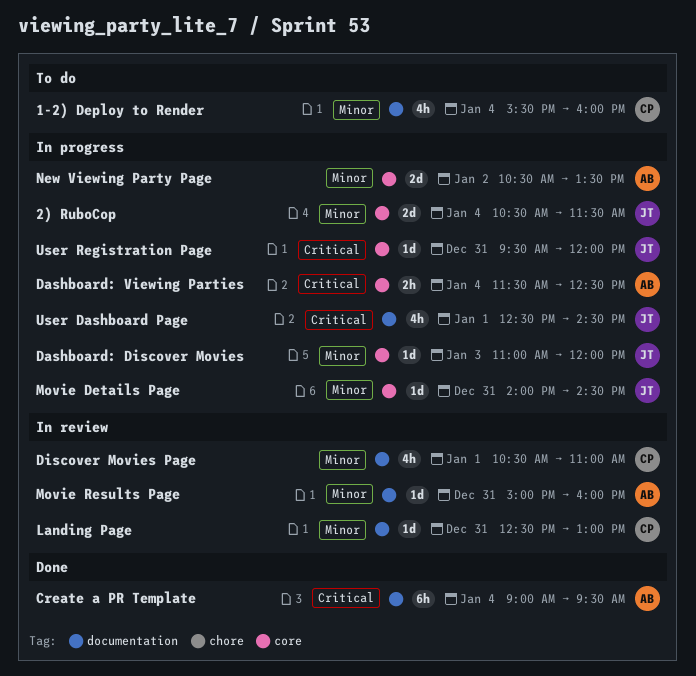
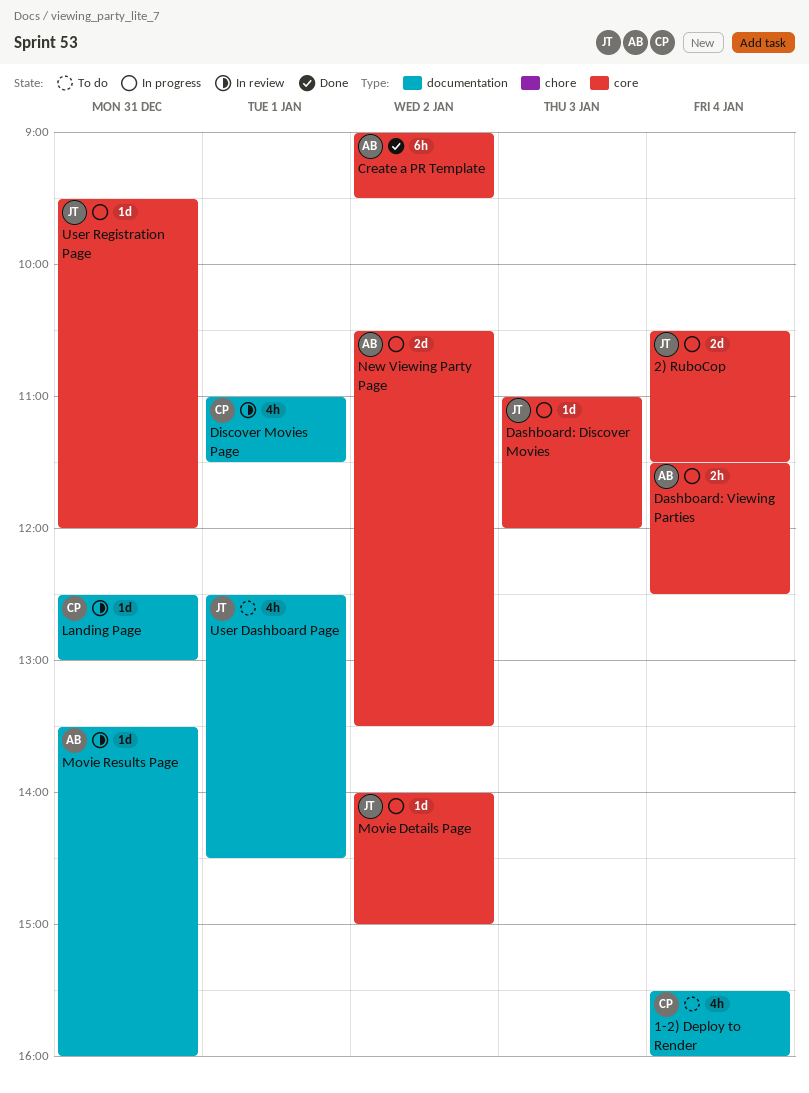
Create a PR Template, label: documentation -> core
Create a PR Template, day: Jan 4 -> Jan 2
Discover Movies Page, begins: 10:30 -> 11:00
Discover Movies Page, ends: 11:00 -> 11:30
Movie Details Page, day: Dec 31 -> Jan 2
Movie Details Page, ends: 14:30 -> 15:00
Movie Results Page, begins: 15:00 -> 13:30
User Dashboard Page, status: In progress -> To do

